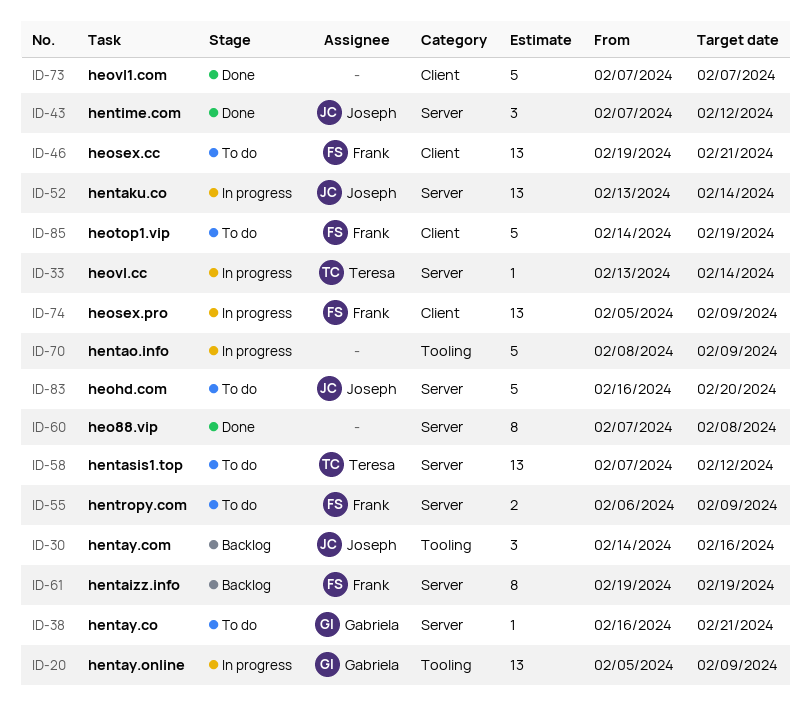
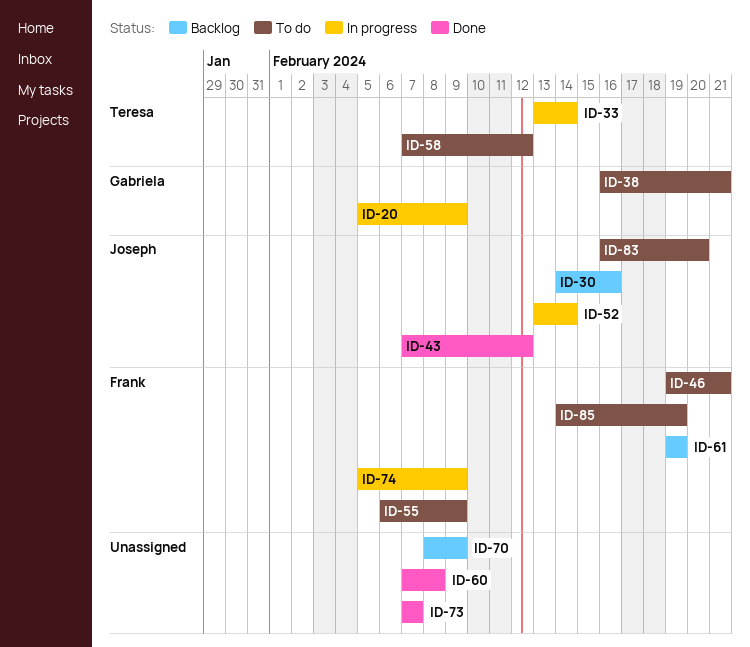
ID-70, status: In progress -> Backlog

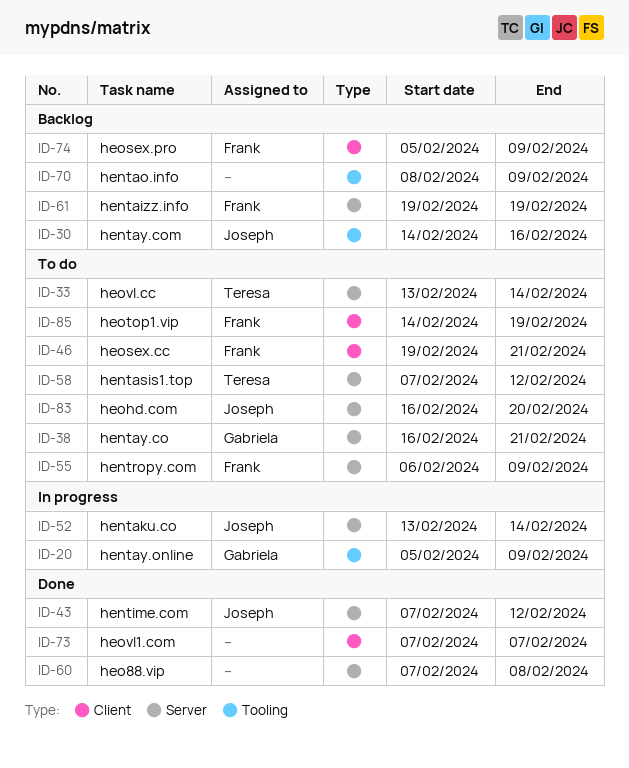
ID-33, status: In progress -> To do
ID-74, status: In progress -> Backlog

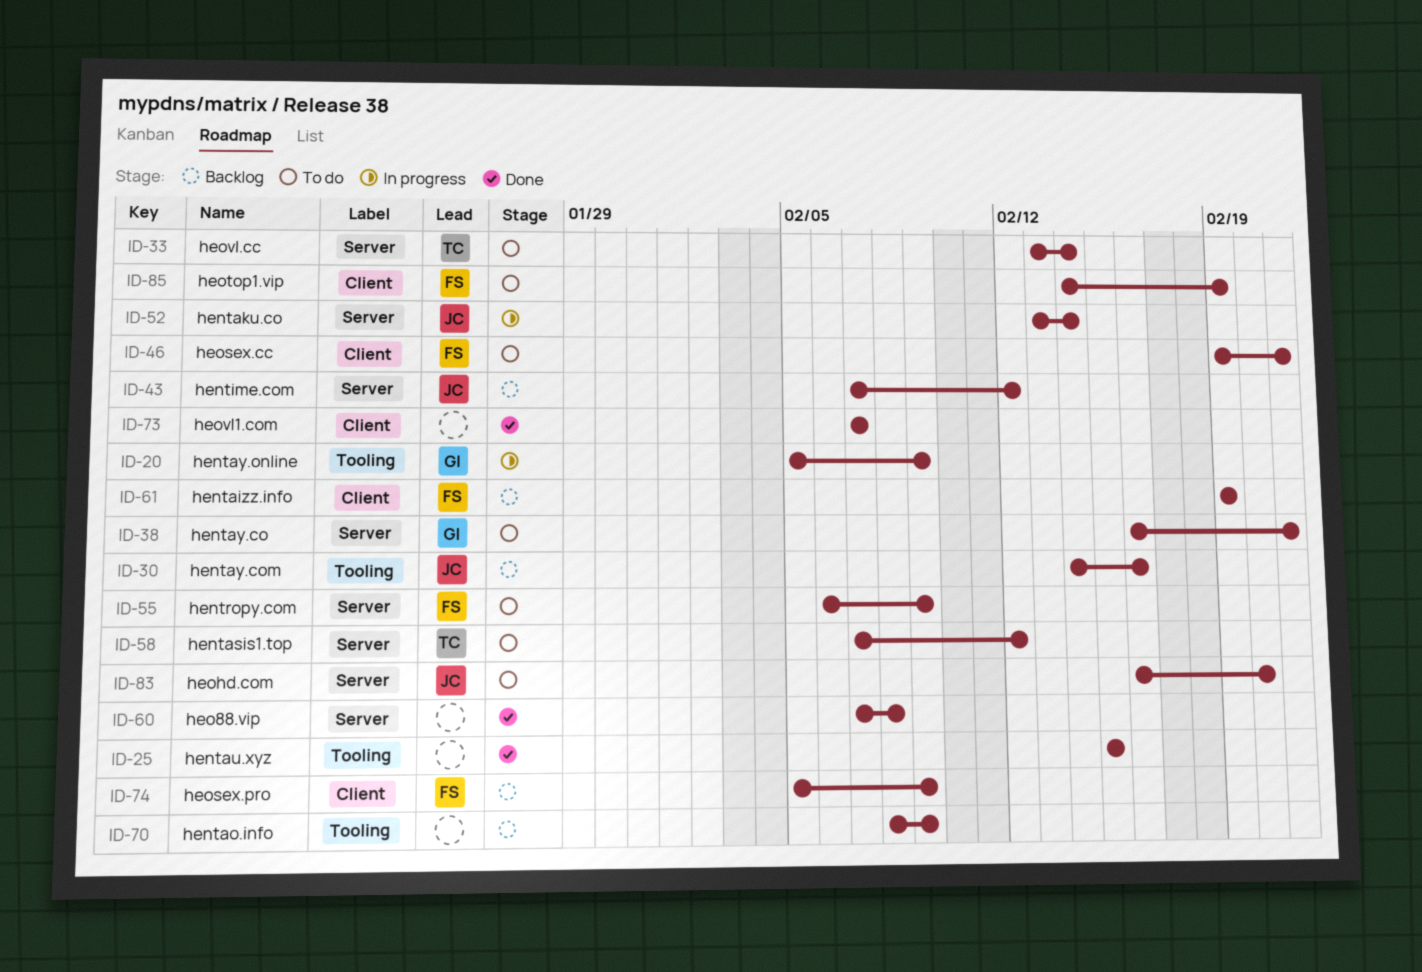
ID-25: none -> present
ID-43, status: Done -> Backlog
ID-61, label: Server -> Client

